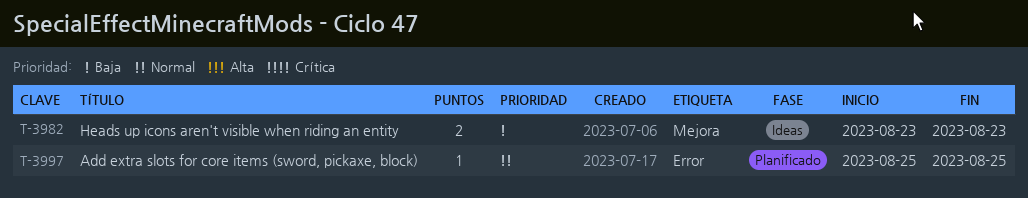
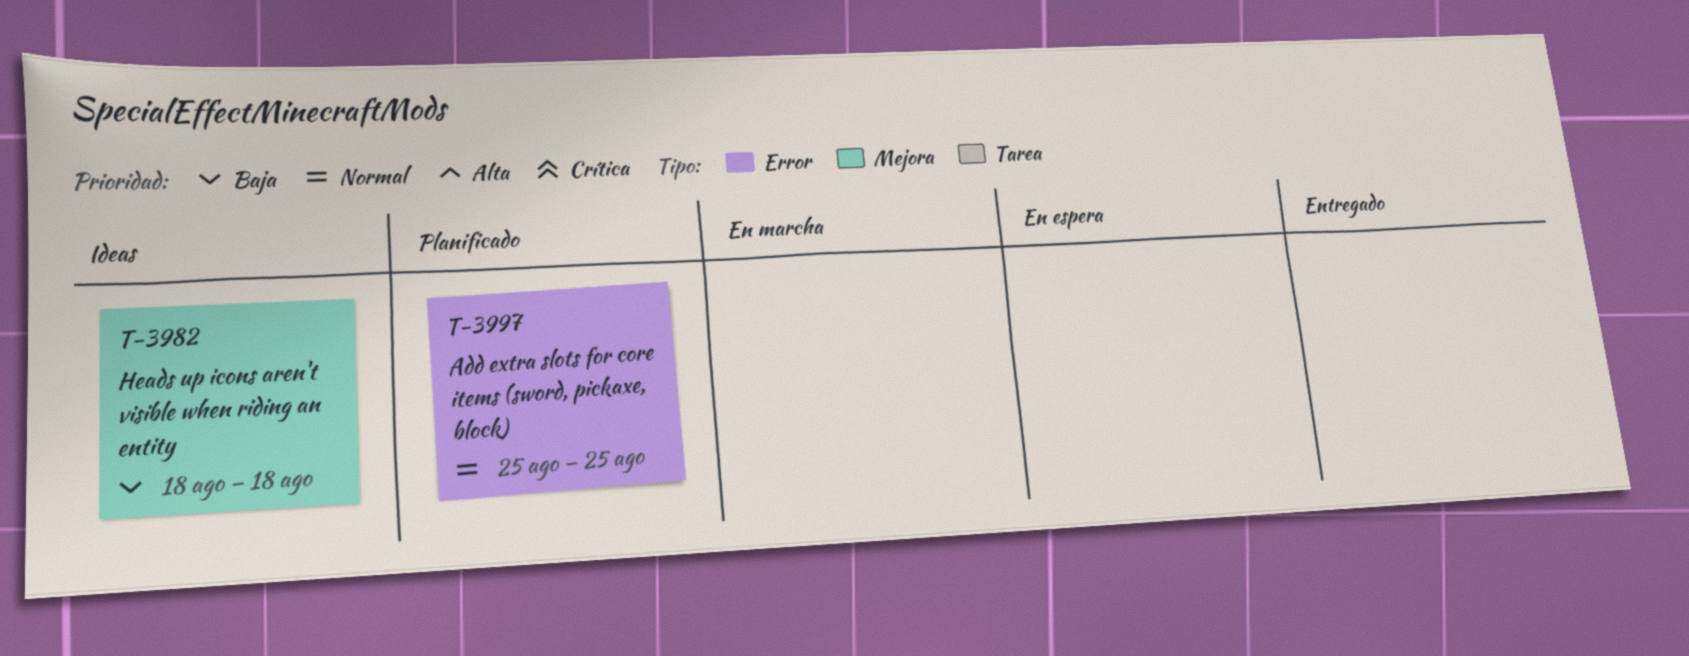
T-3982, start: Aug 23 -> Aug 18
T-3982, due: Aug 23 -> Aug 18

